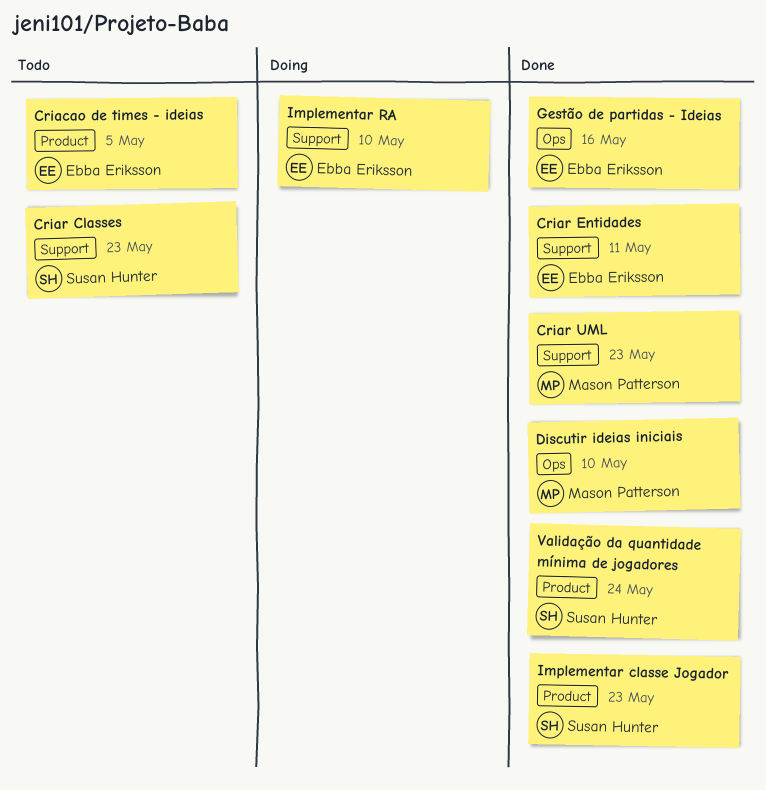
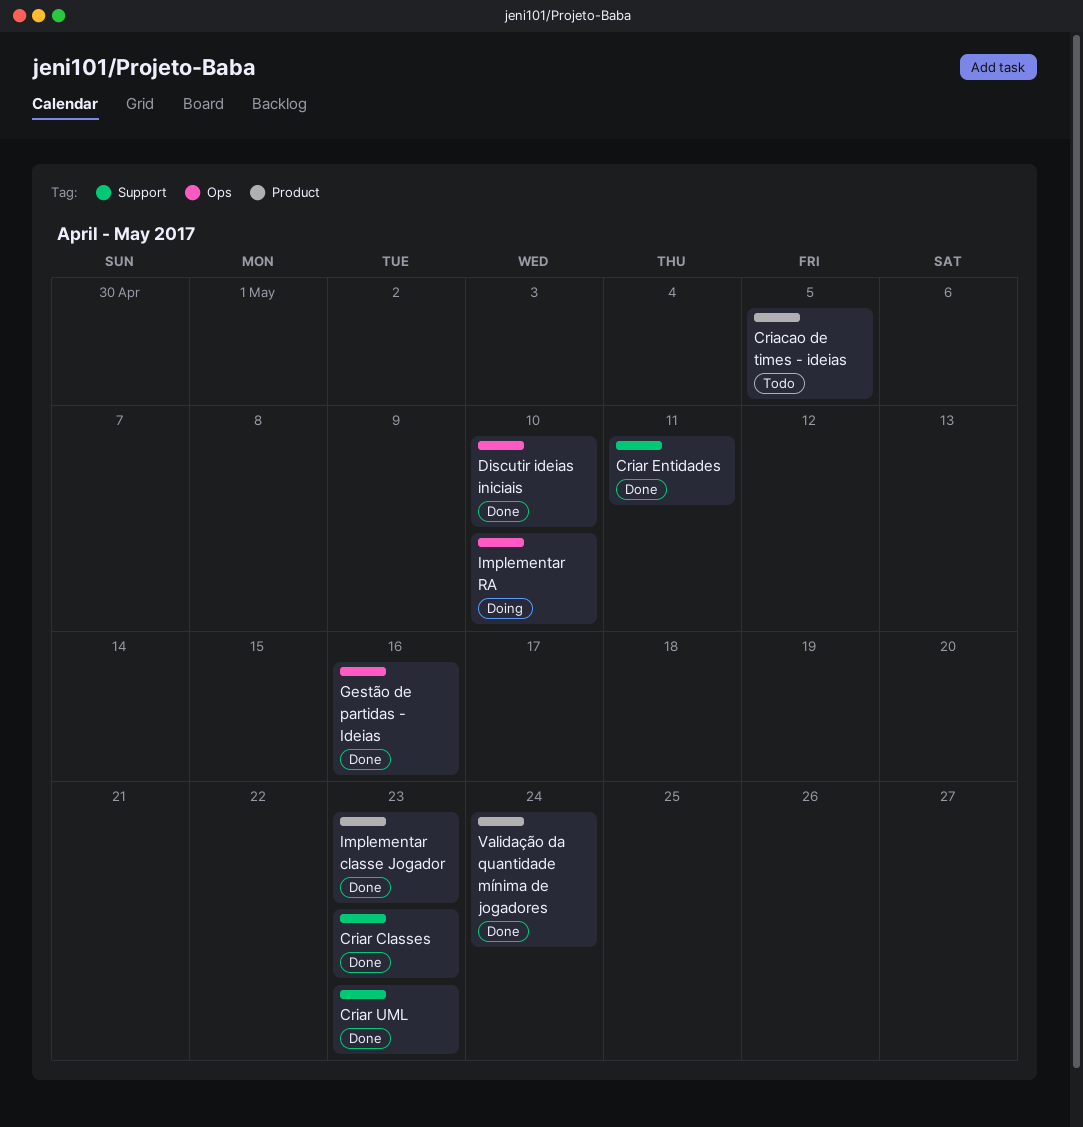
Criar Classes, status: Todo -> Done
Implementar RA, label: Support -> Ops

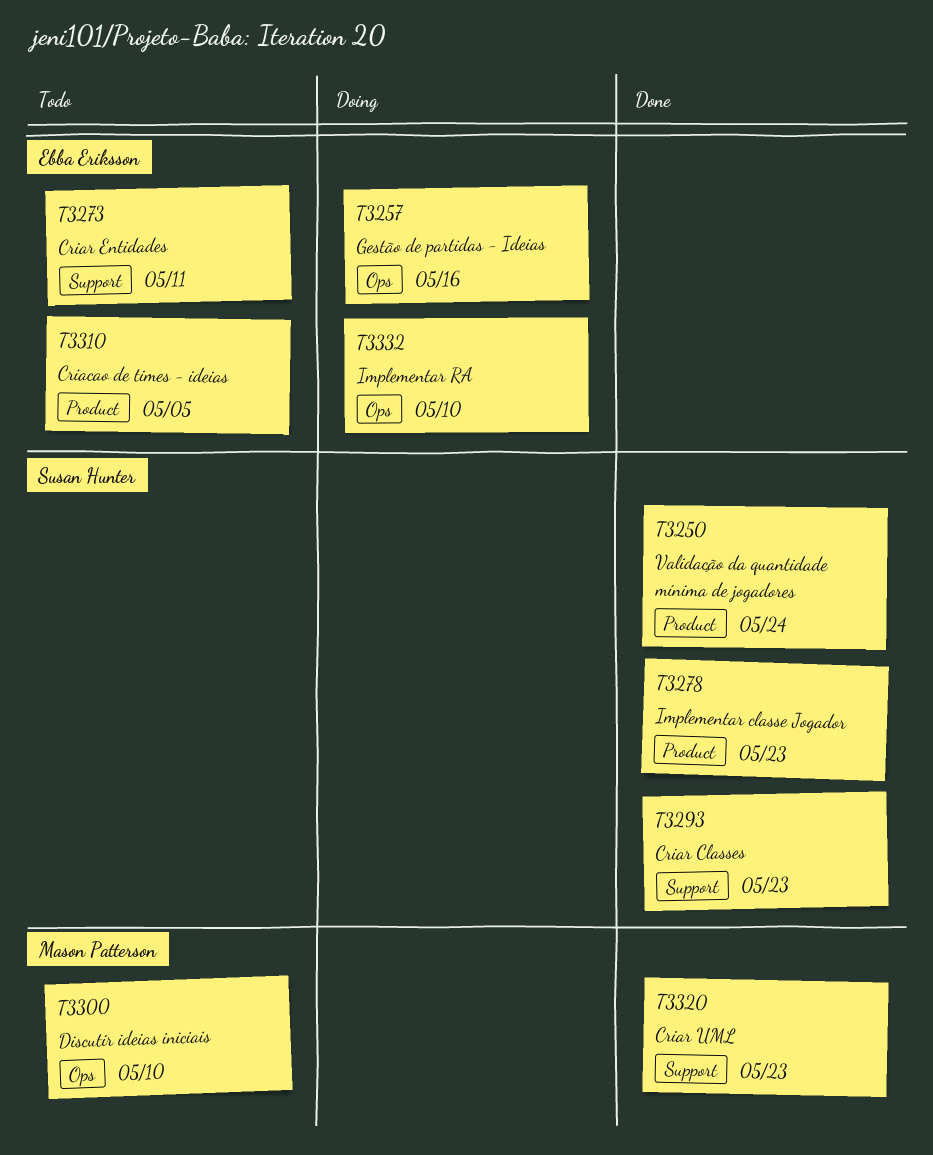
Criar Entidades, status: Done -> Todo
Discutir ideias iniciais, status: Done -> Todo
Gestão de partidas - Ideias, status: Done -> Doing

